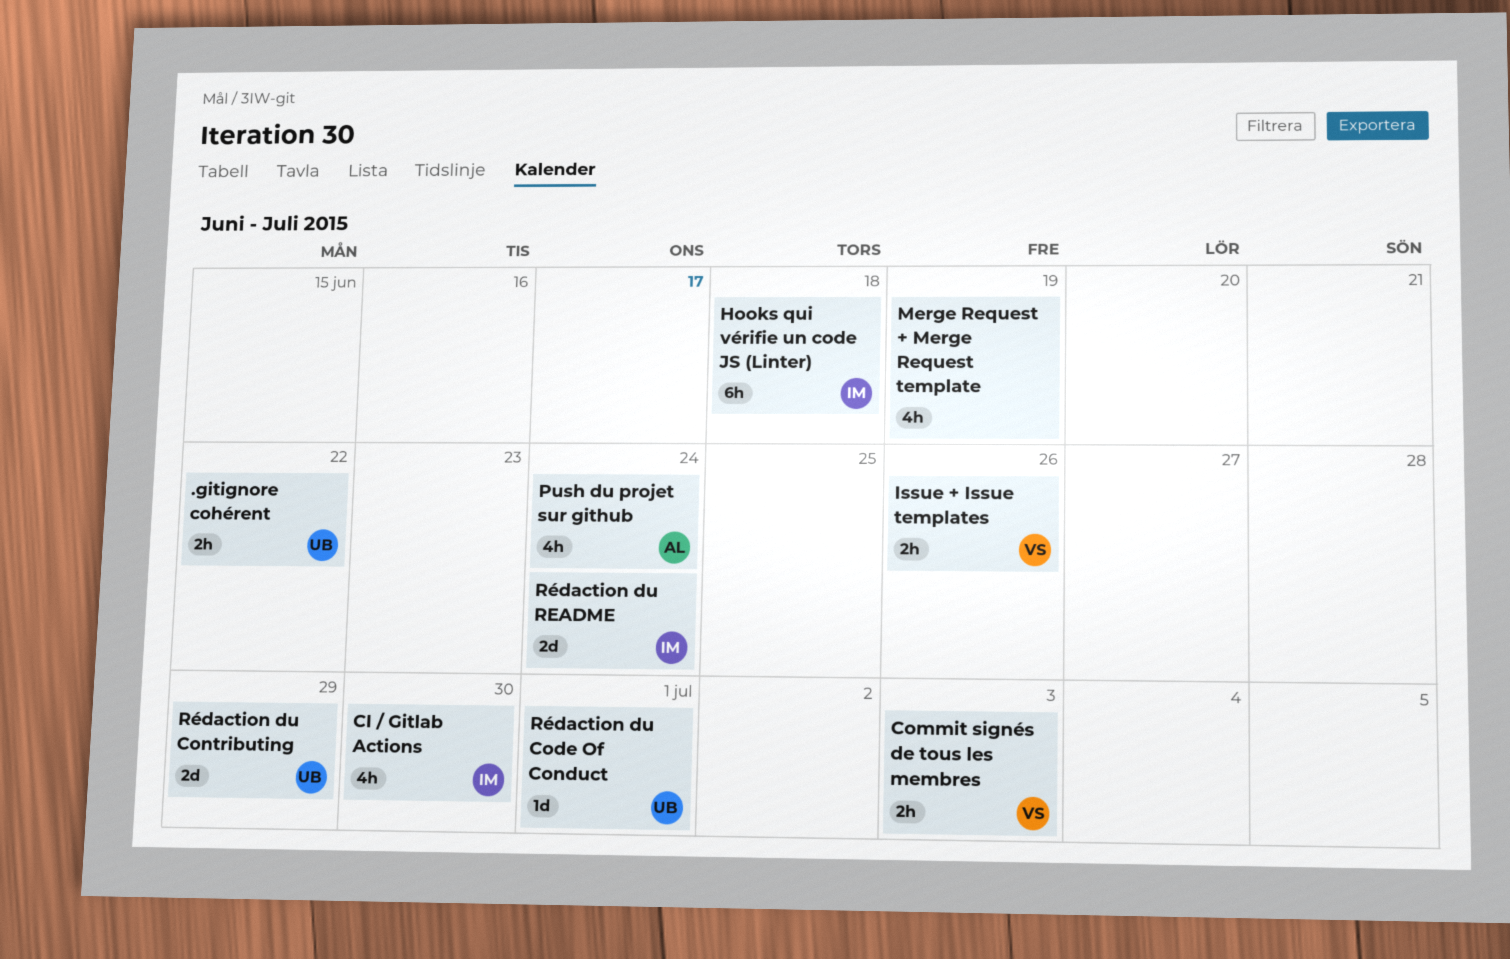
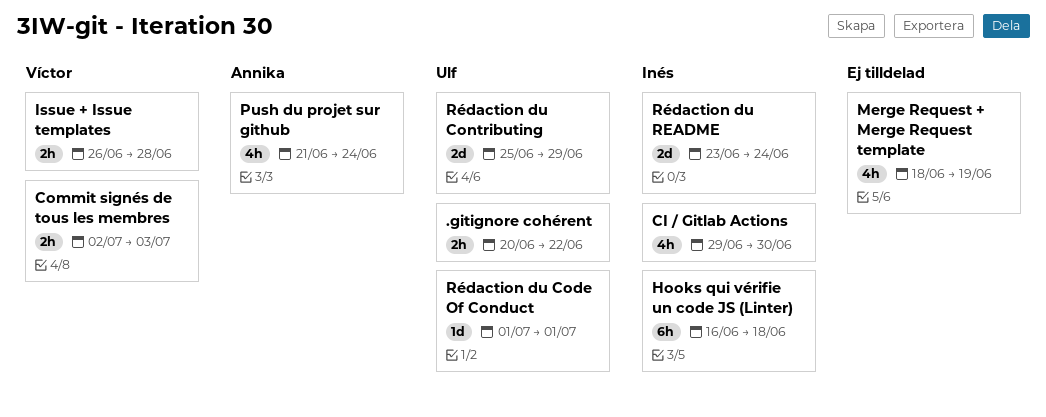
Issue + Issue templates, due: Jun 26 -> Jun 28

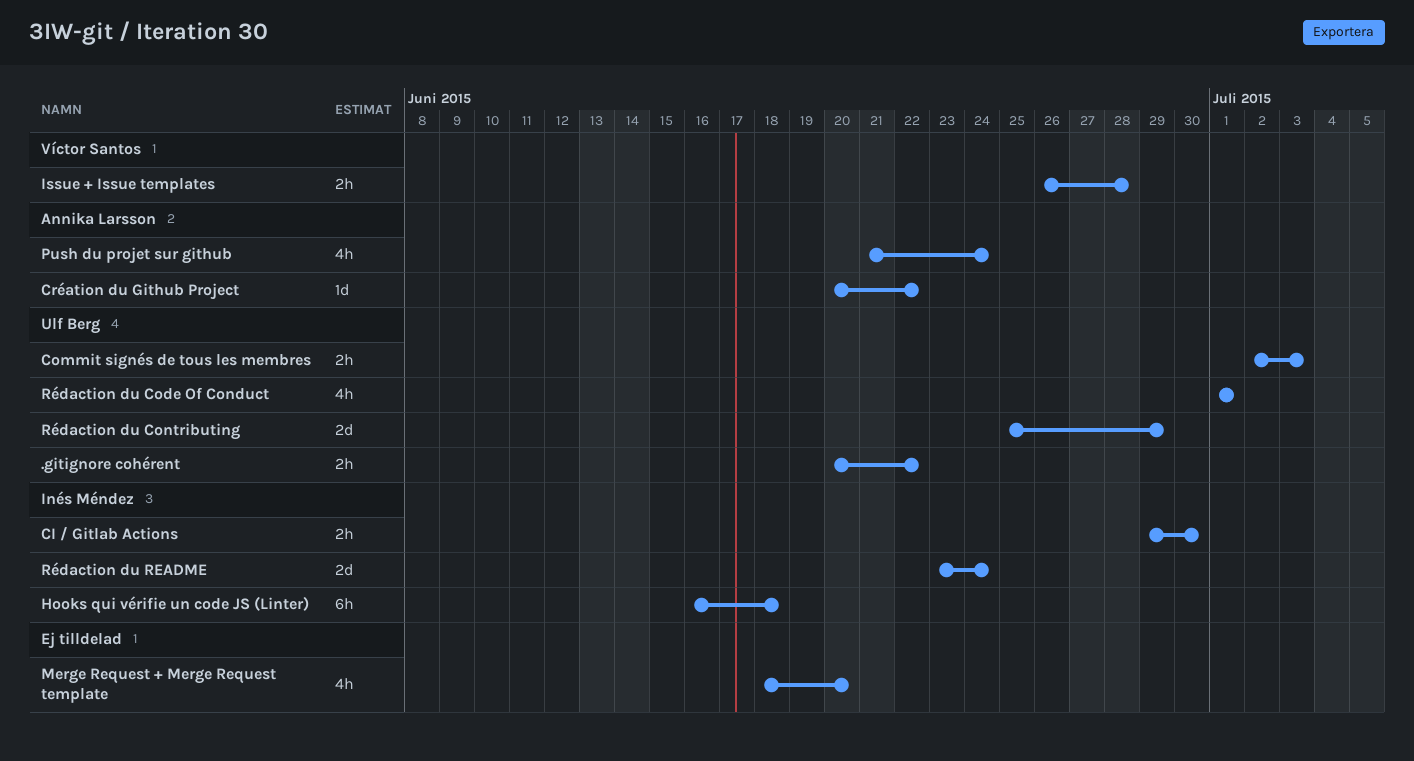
CI / Gitlab Actions, estimate: 4h -> 2h
Commit signés de tous les membres, owner: Víctor Santos -> Ulf Berg
Création du Github Project: none -> present
Merge Request + Merge Request template, due: Jun 19 -> Jun 20
Rédaction du Code Of Conduct, estimate: 1d -> 4h

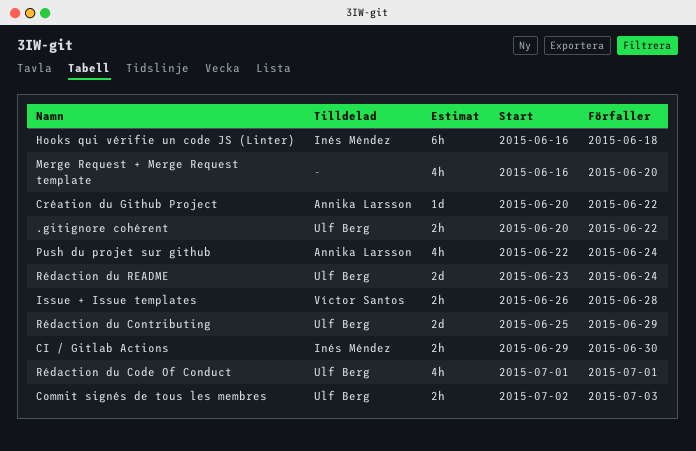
Merge Request + Merge Request template, start: Jun 18 -> Jun 16
Push du projet sur github, start: Jun 21 -> Jun 22
Rédaction du README, owner: Inés Méndez -> Ulf Berg

